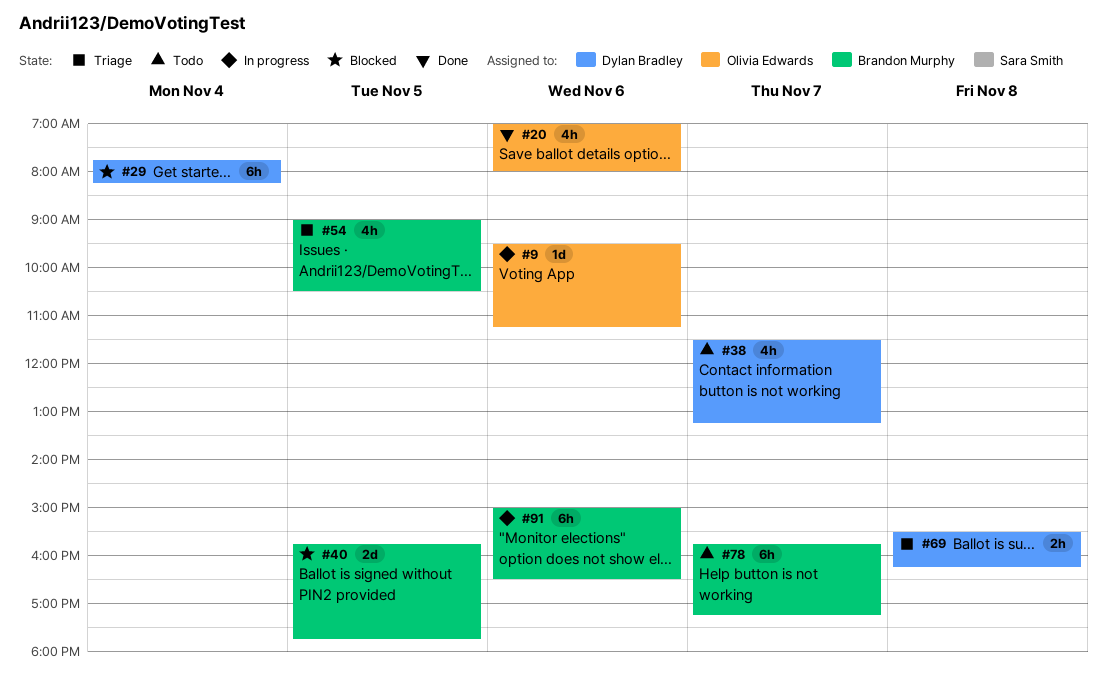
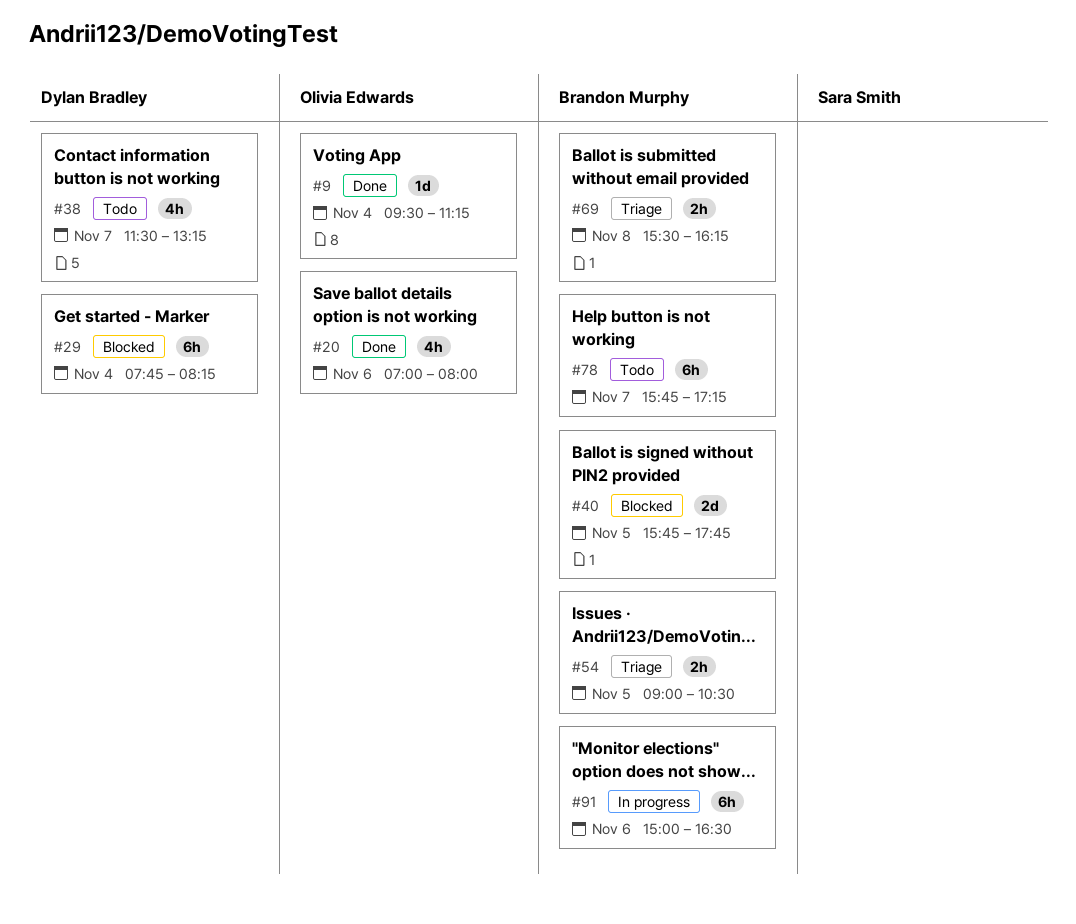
#9, status: In progress -> Done
#9, day: Nov 6 -> Nov 4
#54, estimate: 4h -> 2h
#69, owner: Dylan Bradley -> Brandon Murphy

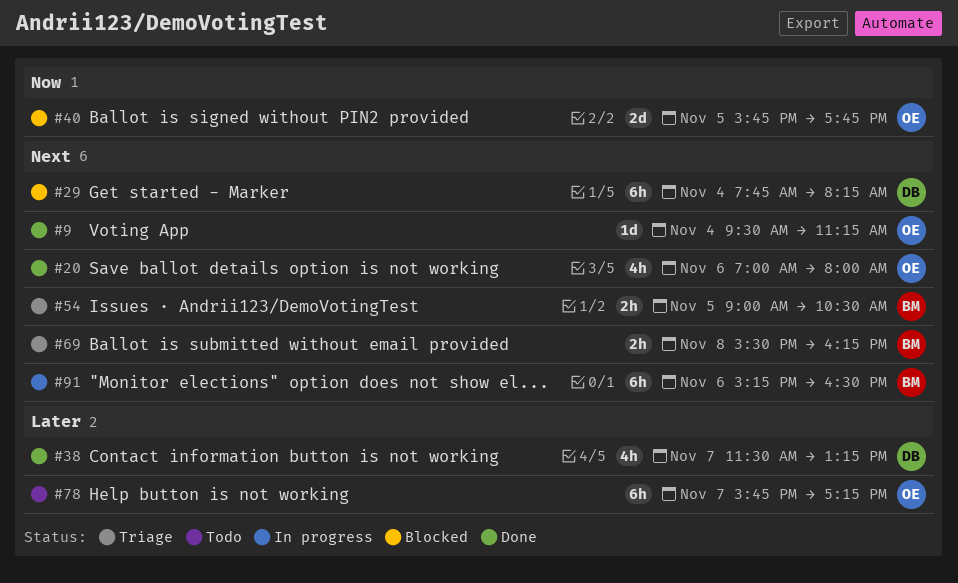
#38, status: Todo -> Done
#40, owner: Brandon Murphy -> Olivia Edwards
#78, owner: Brandon Murphy -> Olivia Edwards
#91, begins: 15:00 -> 15:15

